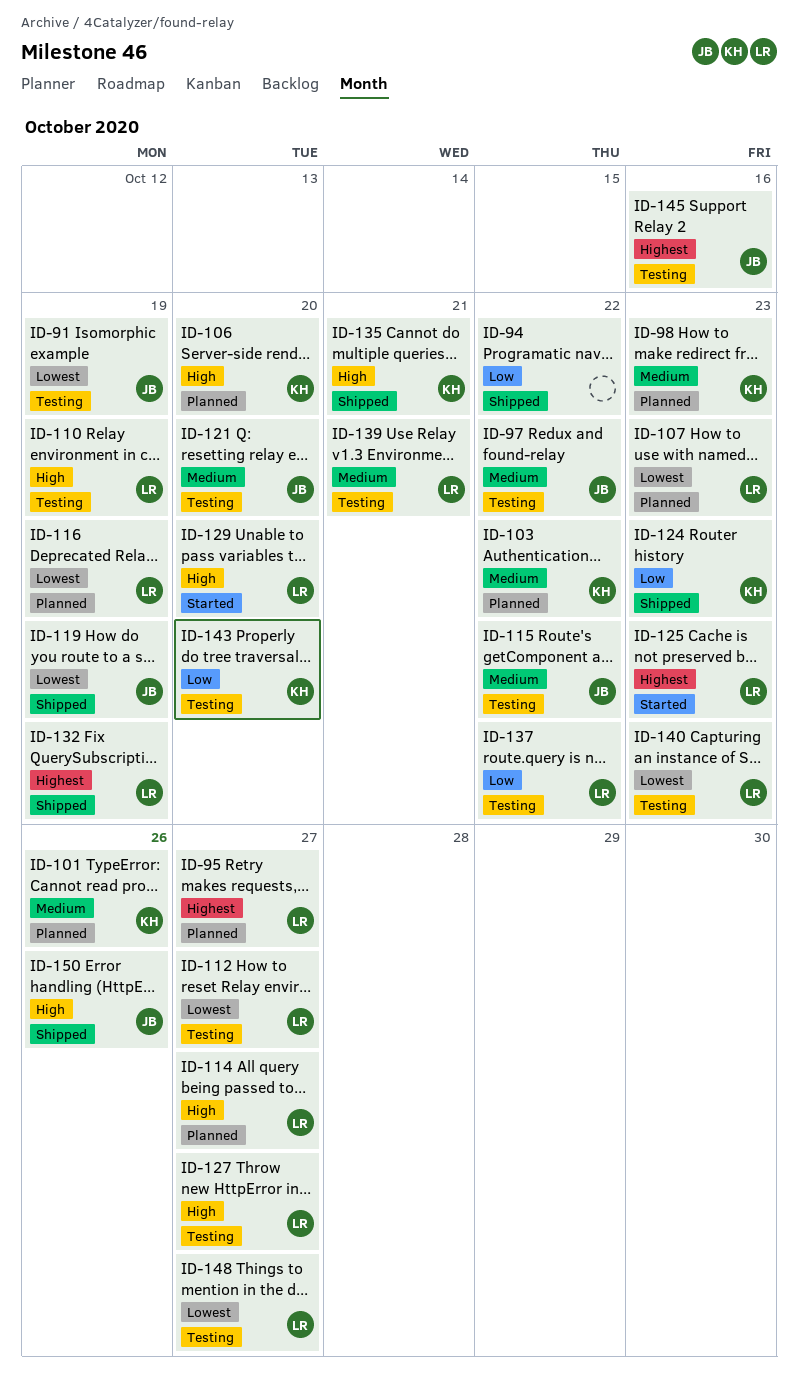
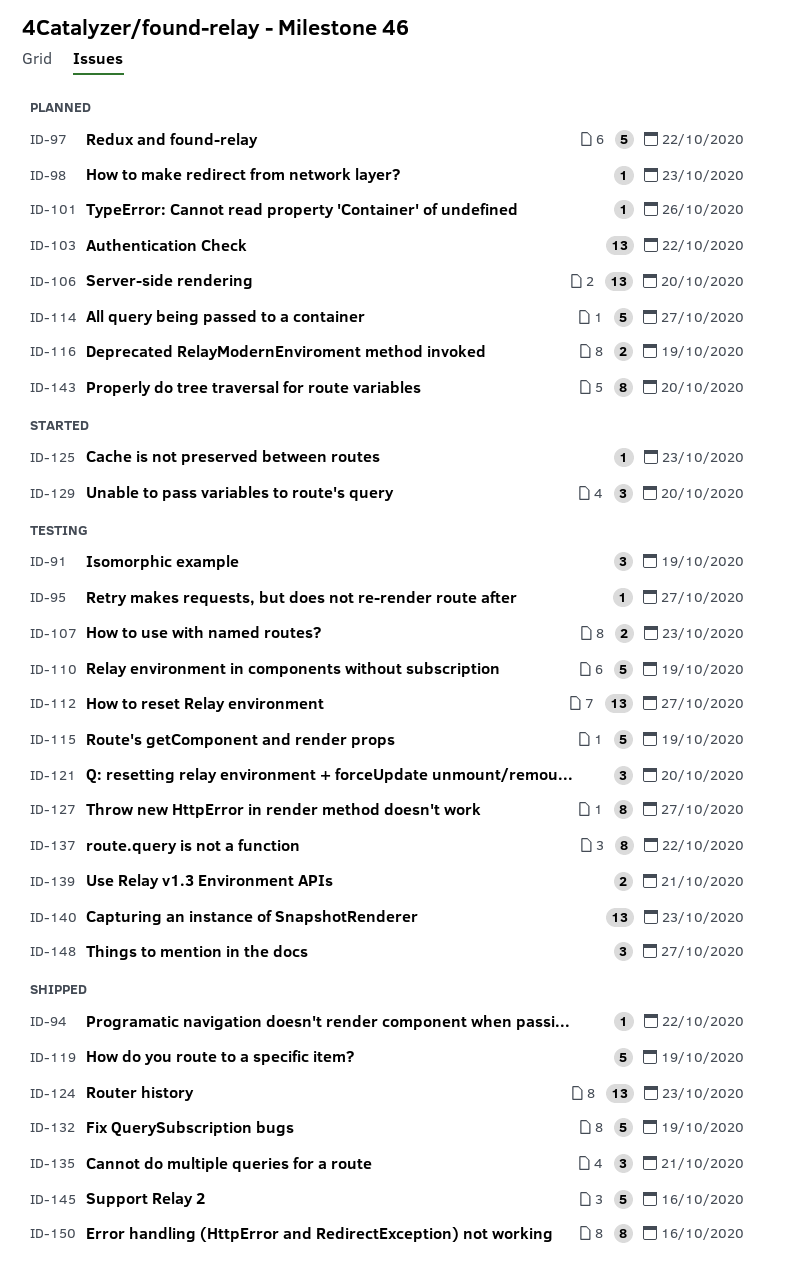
ID-95, status: Planned -> Testing
ID-97, status: Testing -> Planned
ID-107, status: Planned -> Testing
ID-115, due: Oct 22 -> Oct 19
ID-143, status: Testing -> Planned
ID-145, status: Testing -> Shipped
ID-150, due: Oct 26 -> Oct 16

